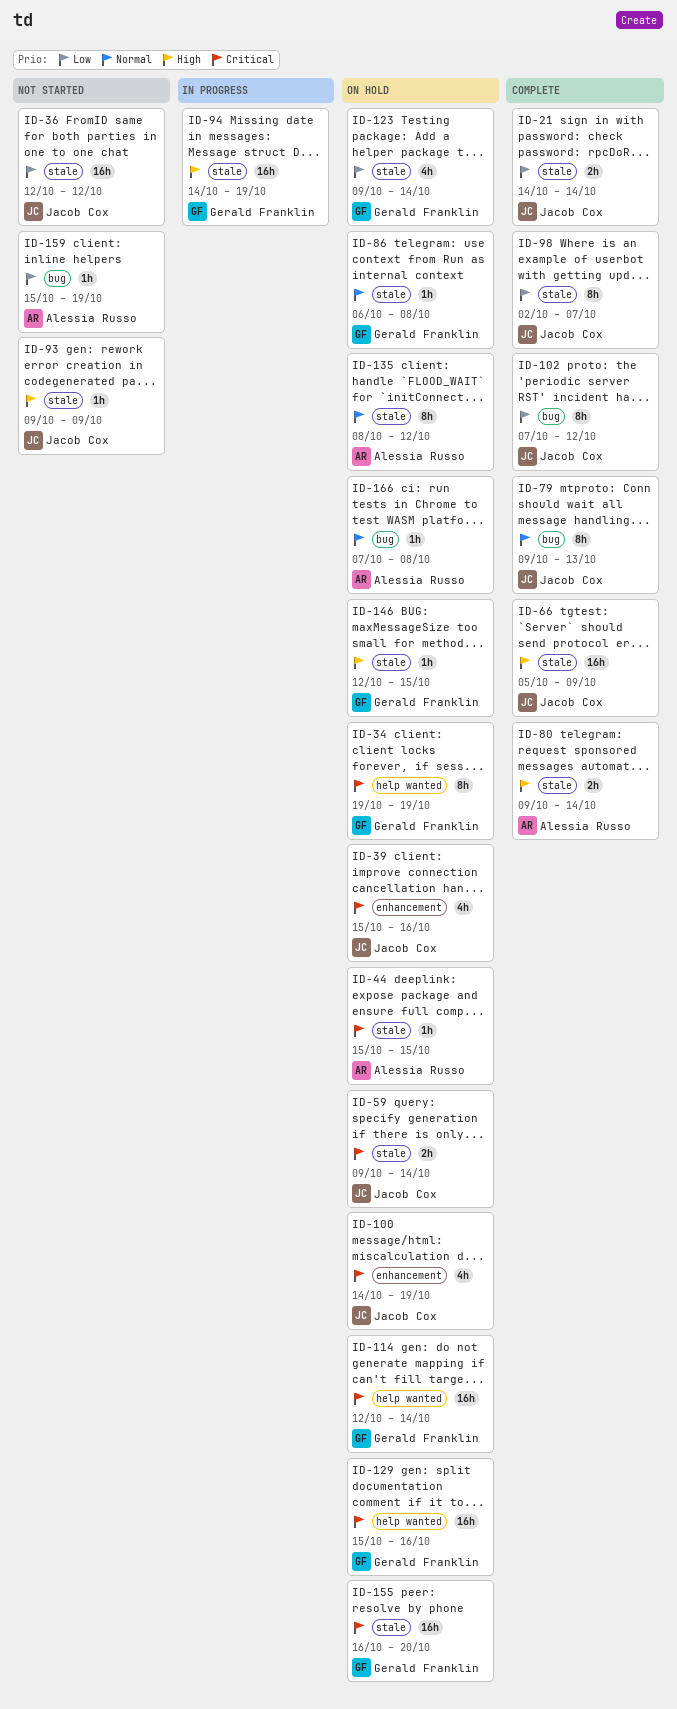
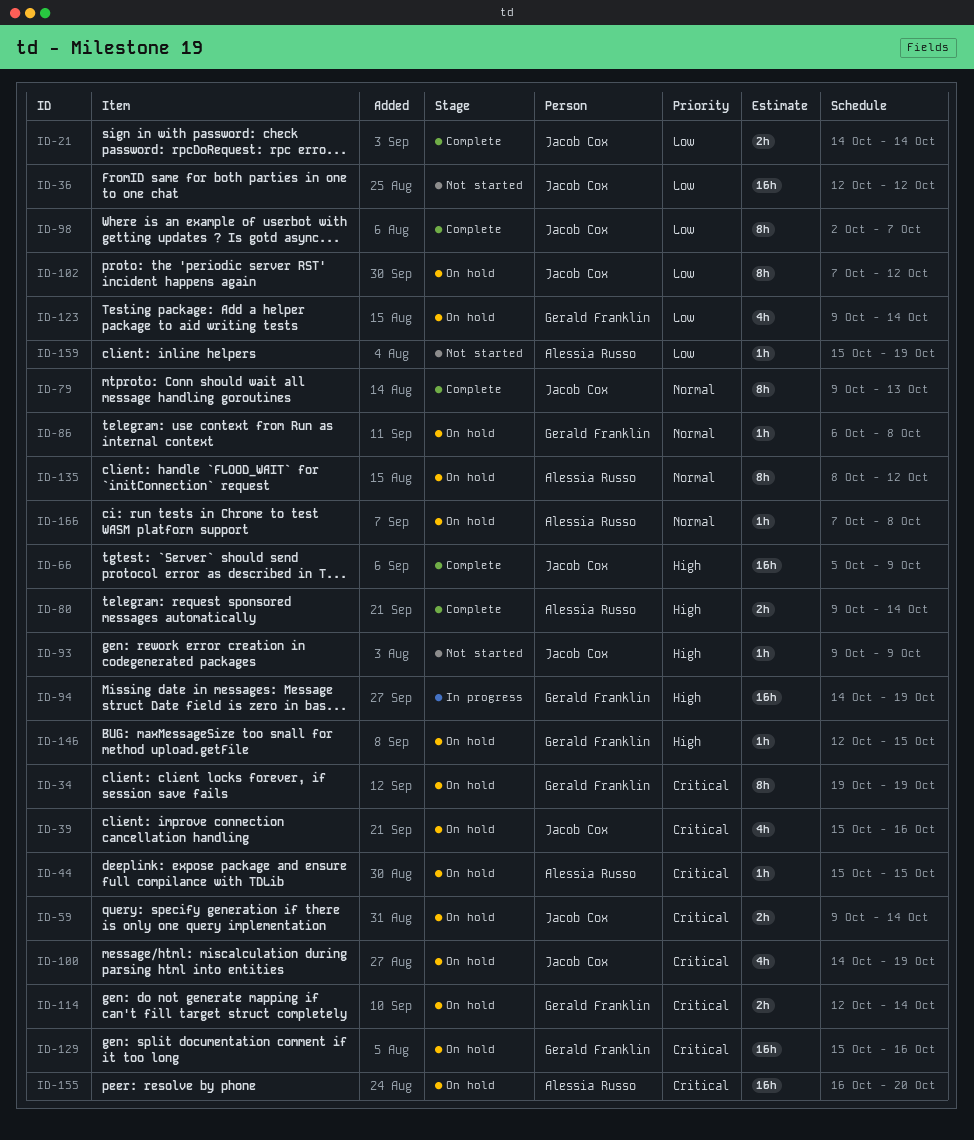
ID-102, status: Complete -> On hold
ID-114, estimate: 16h -> 2h
ID-155, owner: Gerald Franklin -> Alessia Russo

